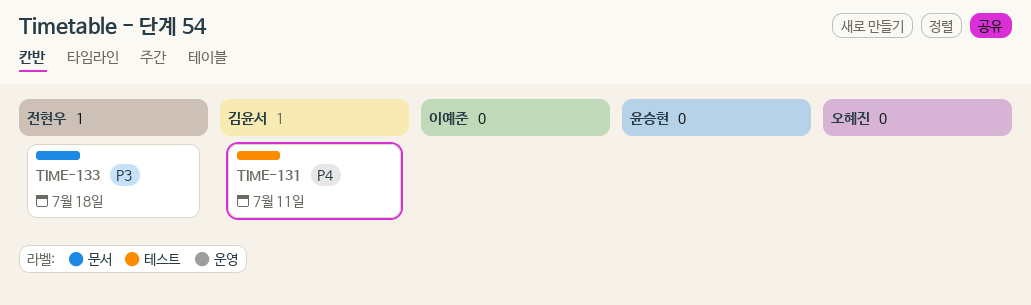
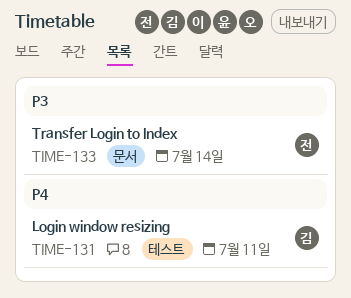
TIME-133, due: Jul 18 -> Jul 14

